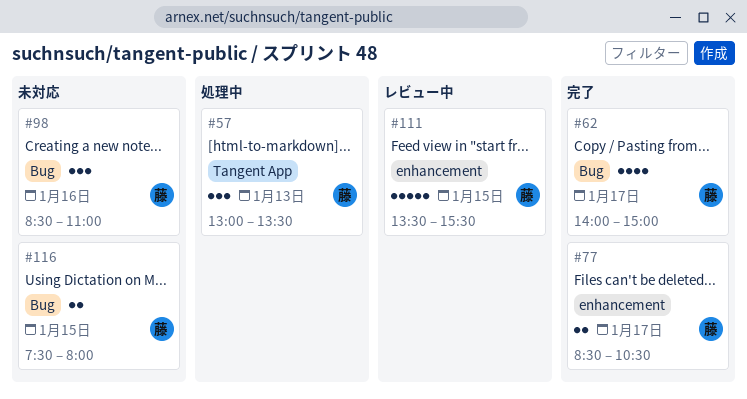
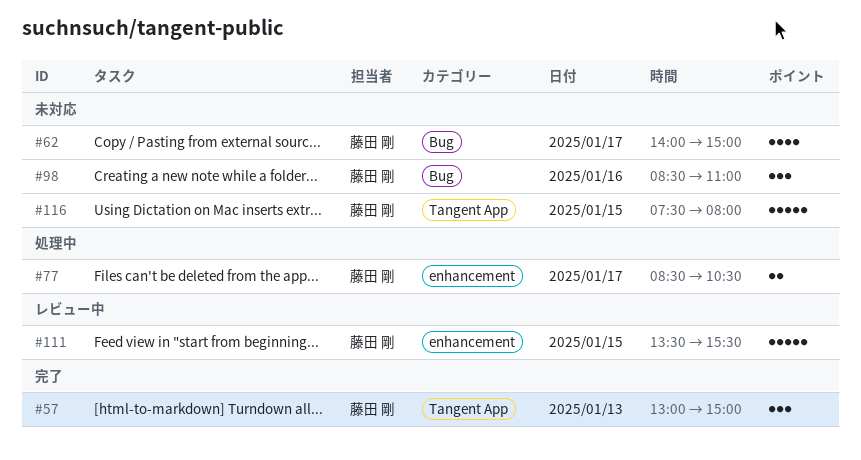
#57, status: 処理中 -> 完了
#57, ends: 13:30 -> 15:00
#62, status: 完了 -> 未対応
#77, status: 完了 -> 処理中
#116, label: Bug -> Tangent App
#116, estimate: 2 -> 5

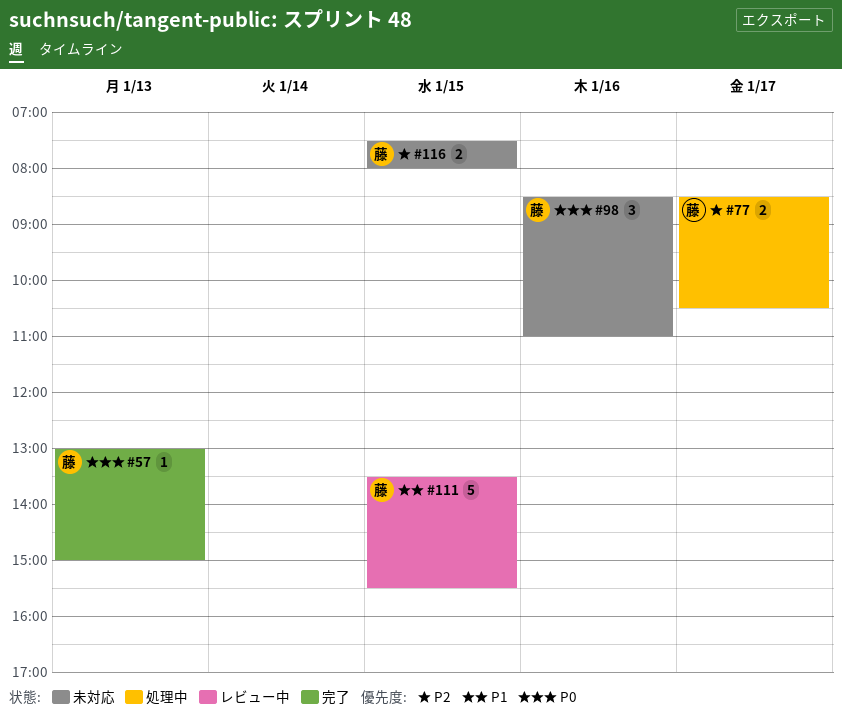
#57, estimate: 3 -> 1
#62: present -> none
#116, estimate: 5 -> 2

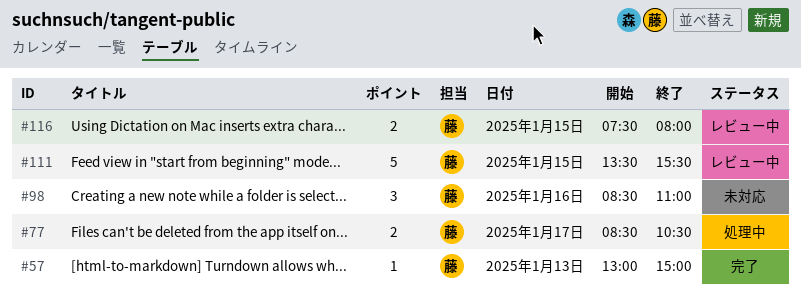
#116, status: 未対応 -> レビュー中

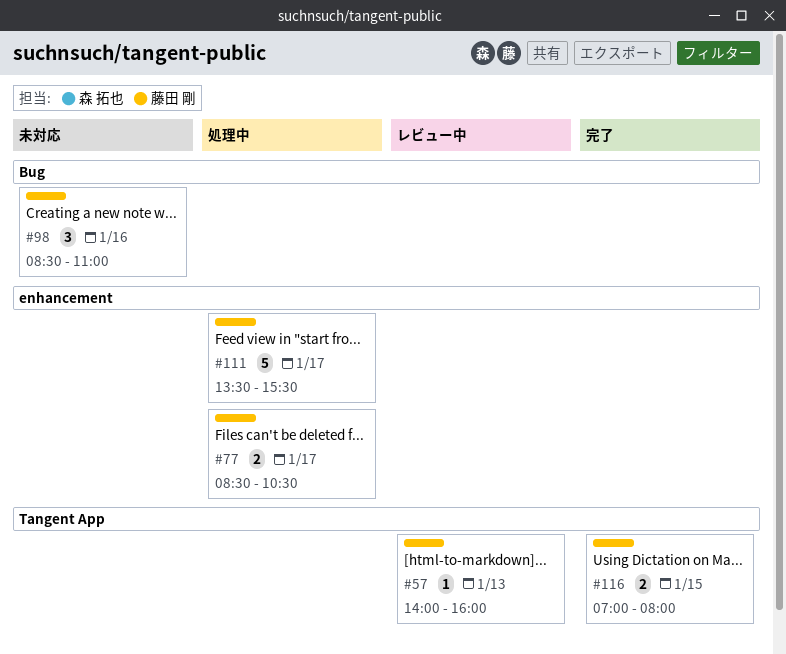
#57, status: 完了 -> レビュー中
#57, begins: 13:00 -> 14:00
#57, ends: 15:00 -> 16:00
#111, status: レビュー中 -> 処理中
#111, day: Jan 15 -> Jan 17
#116, status: レビュー中 -> 完了
#116, begins: 07:30 -> 07:00

